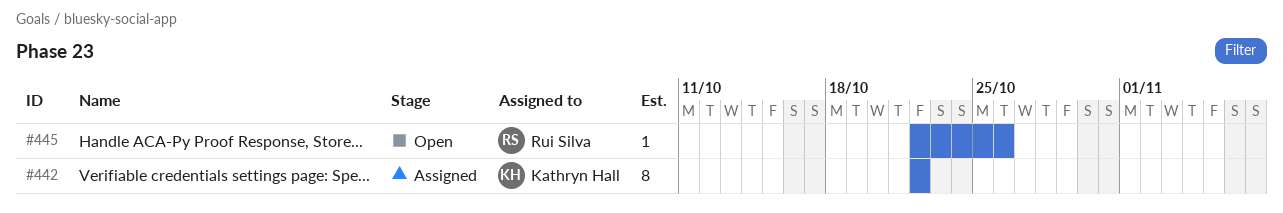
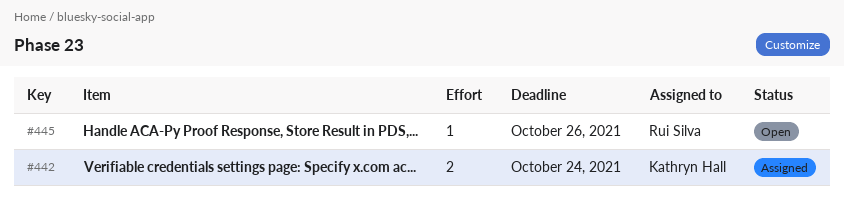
#442, estimate: 8 -> 2
#442, due: Oct 22 -> Oct 24

